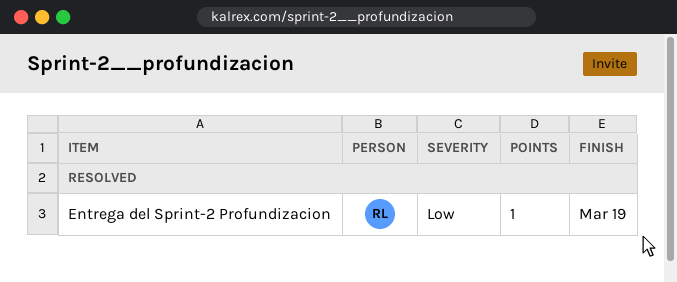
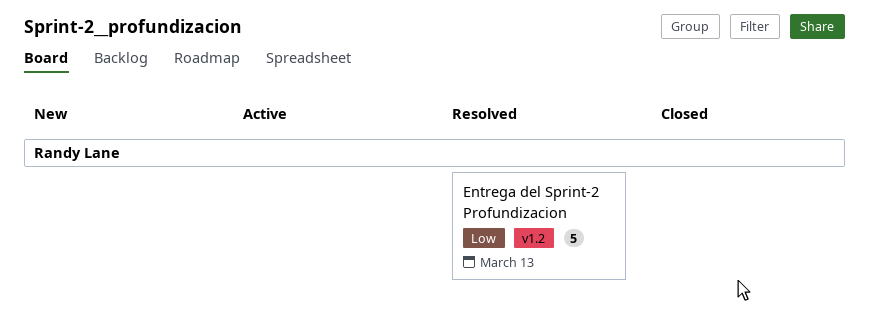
Entrega del Sprint-2 Profundizacion, estimate: 1 -> 5
Entrega del Sprint-2 Profundizacion, due: Mar 19 -> Mar 13

